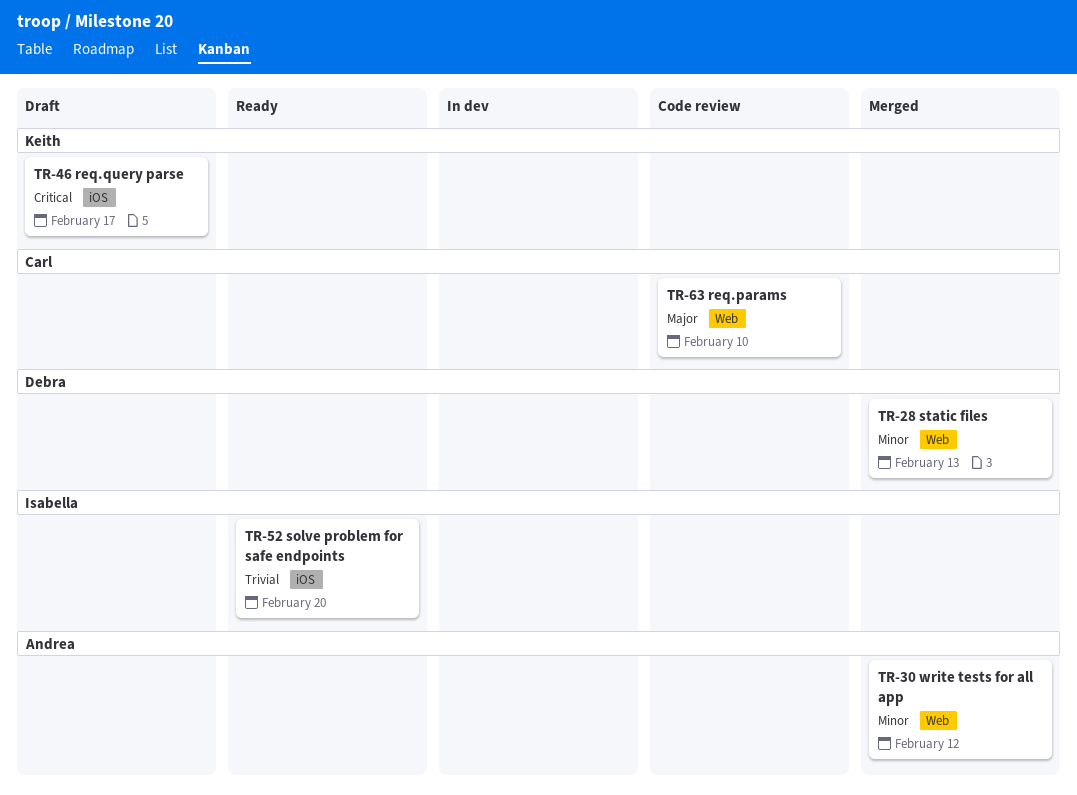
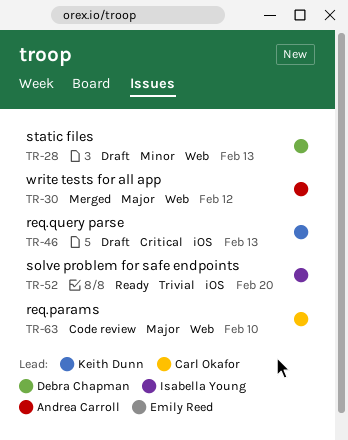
TR-28, status: Merged -> Draft
TR-30, priority: Minor -> Major
TR-46, due: Feb 17 -> Feb 13

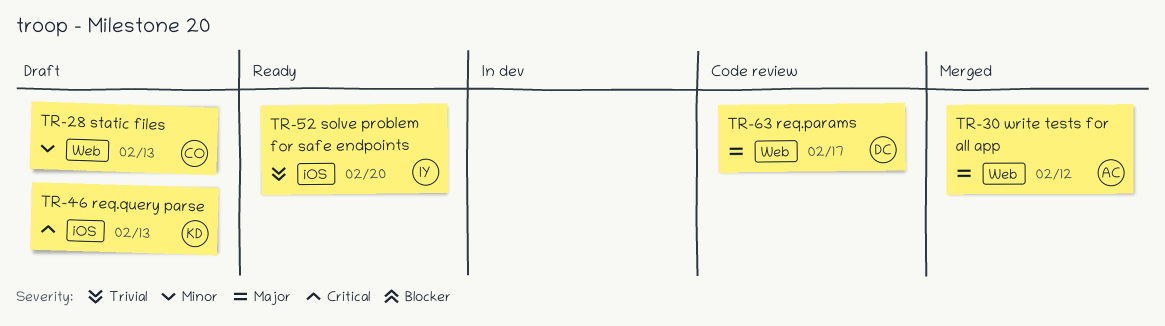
TR-28, owner: Debra Chapman -> Carl Okafor
TR-63, owner: Carl Okafor -> Debra Chapman
TR-63, due: Feb 10 -> Feb 17

